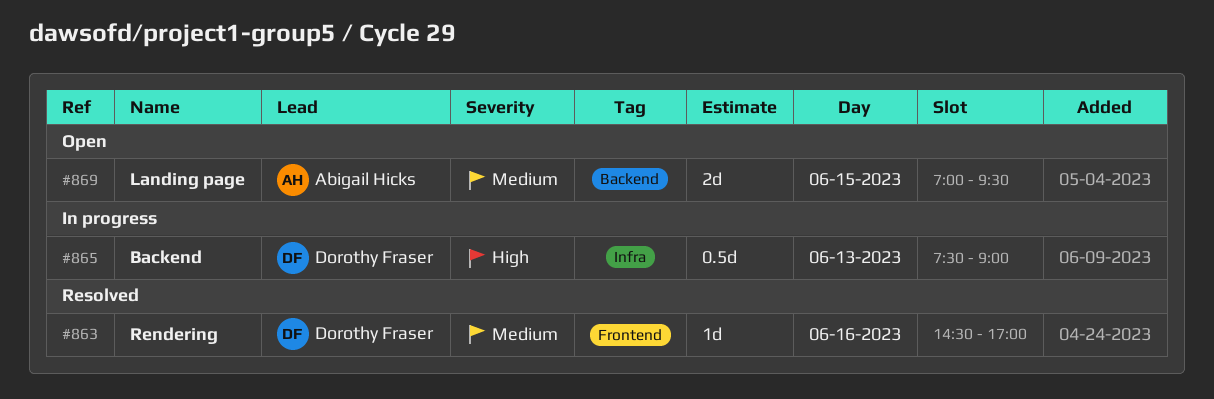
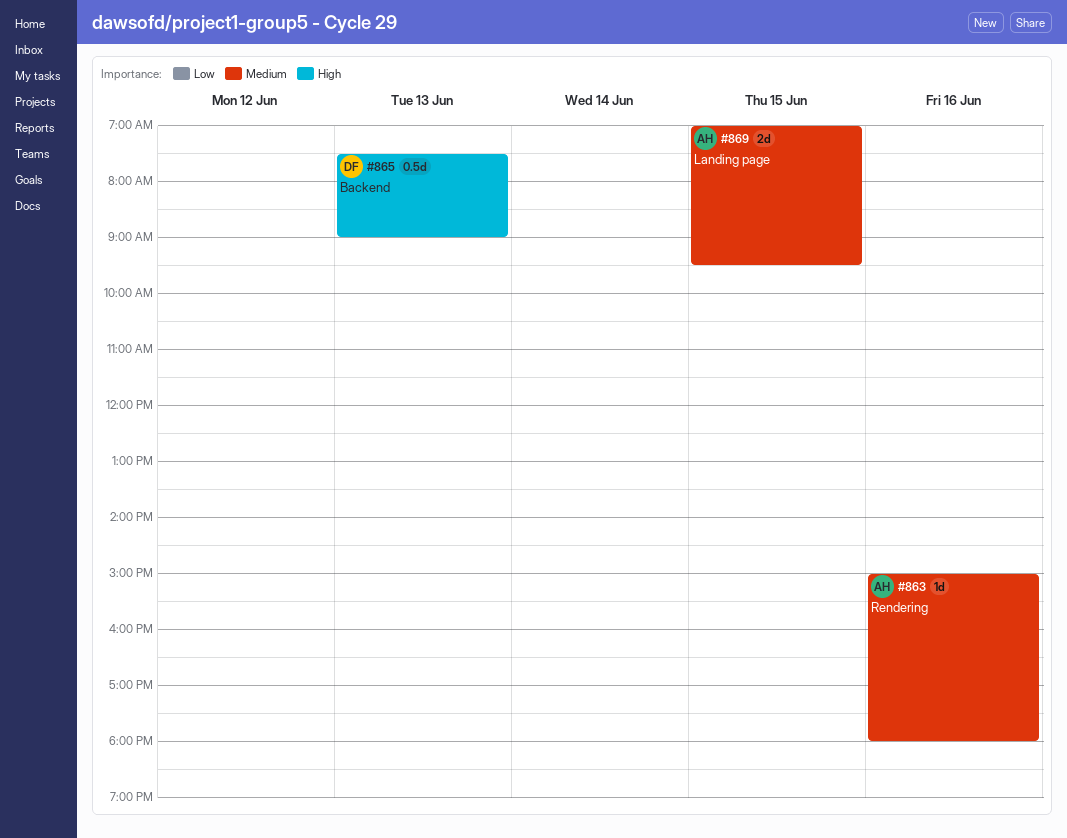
#863, owner: Dorothy Fraser -> Abigail Hicks
#863, begins: 14:30 -> 15:00
#863, ends: 17:00 -> 18:00

